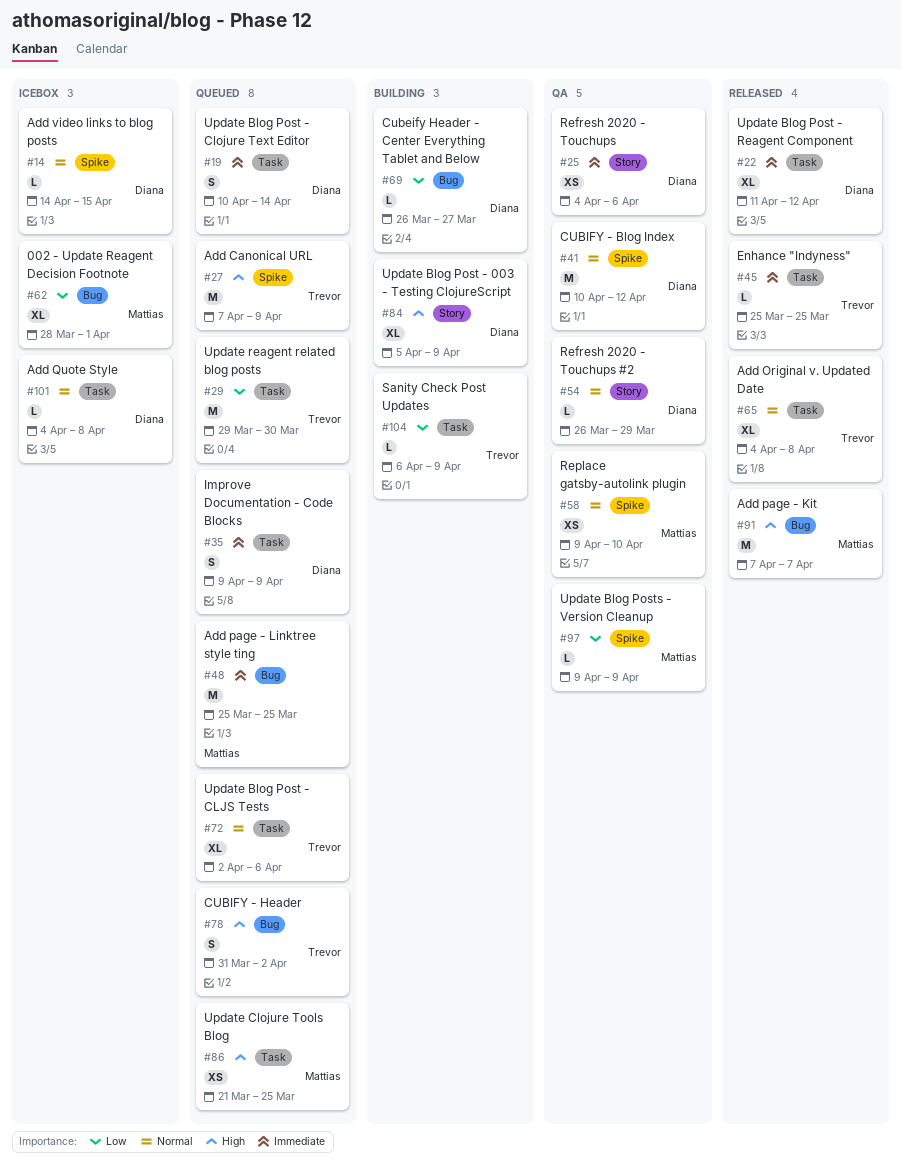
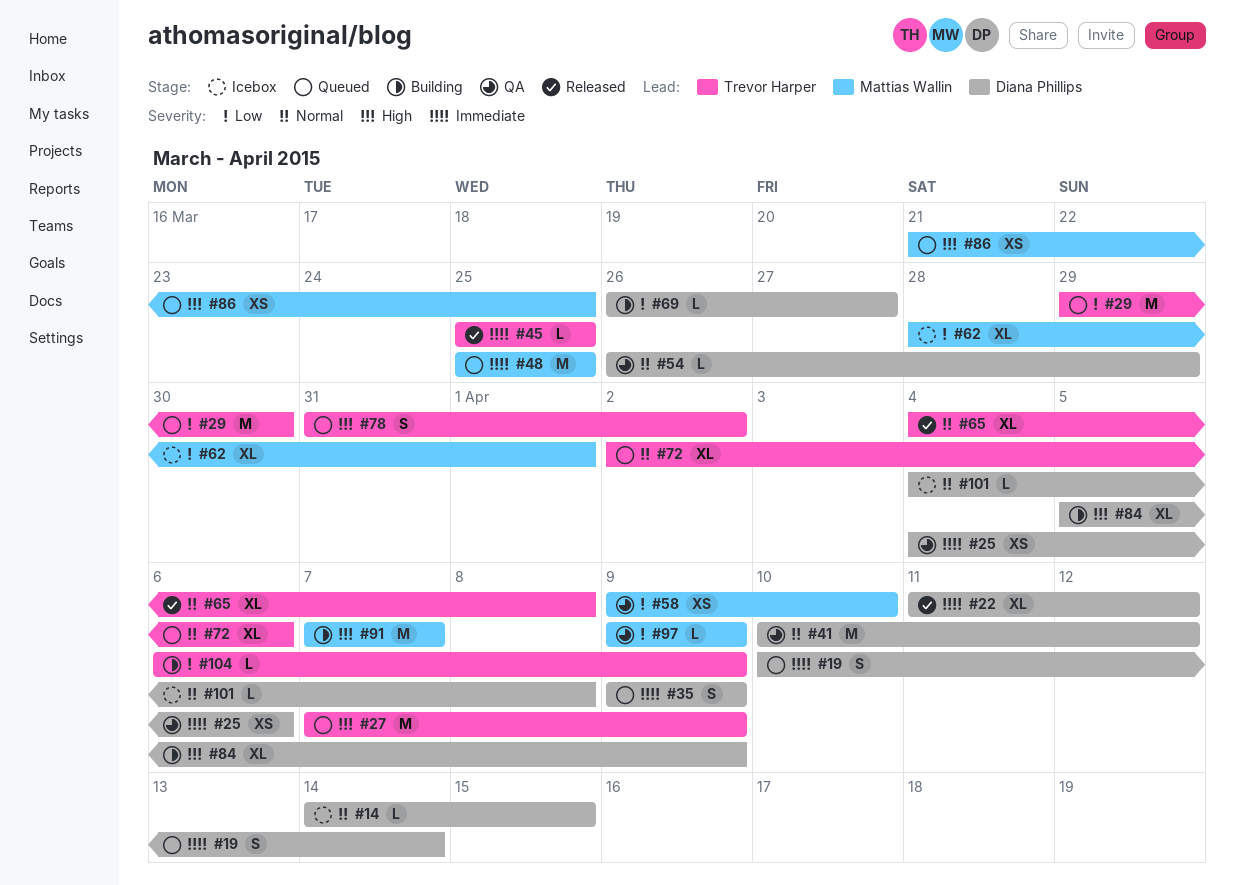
#58, priority: Normal -> Low
#91, status: Released -> Building

